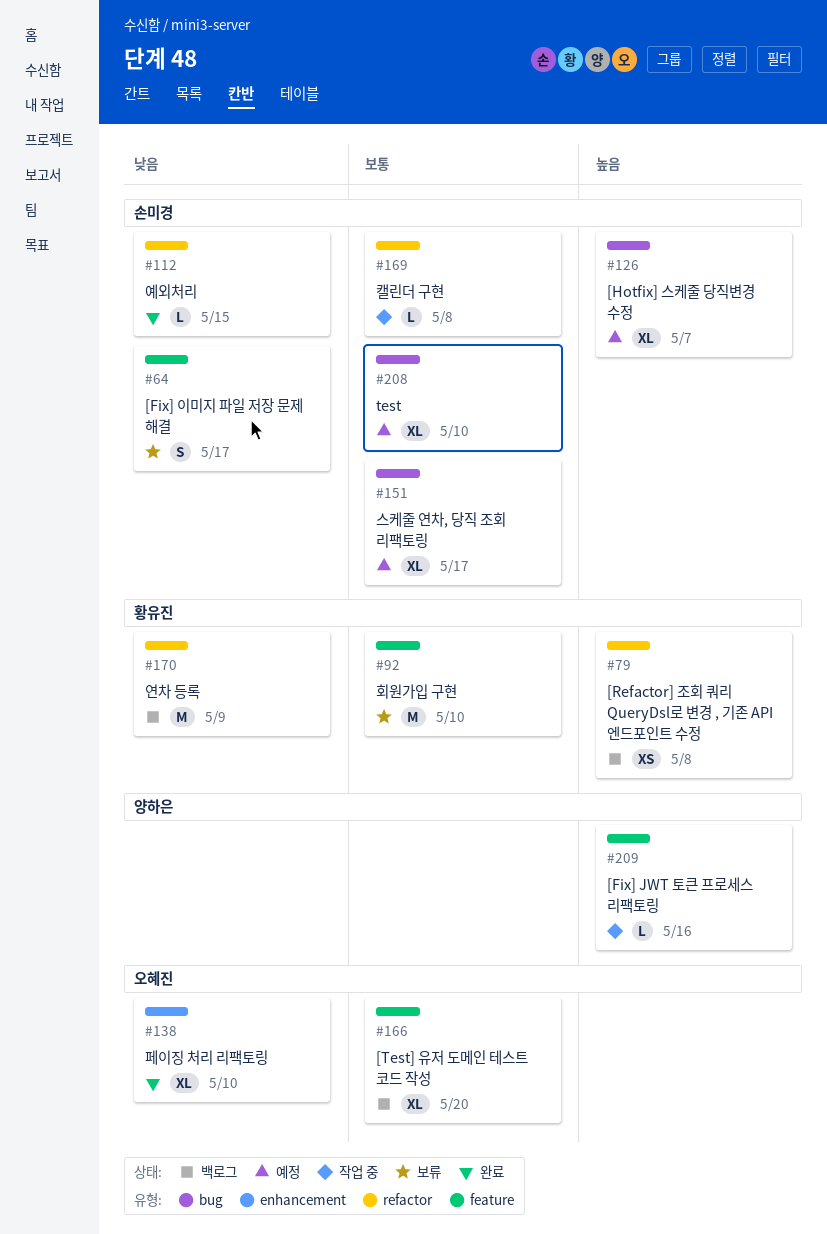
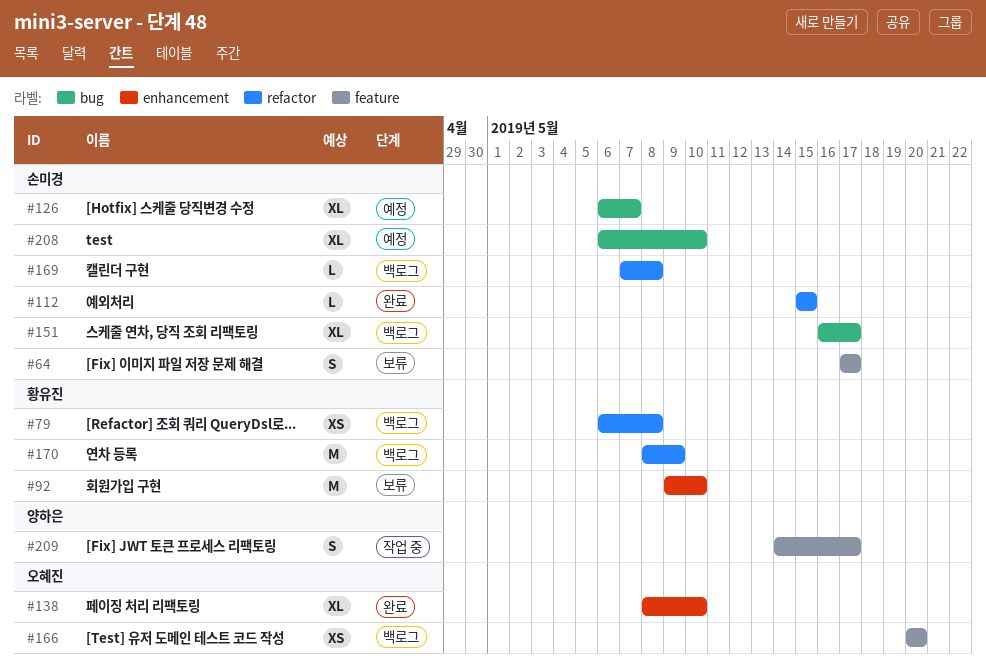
#92, label: feature -> enhancement
#151, status: 예정 -> 백로그
#166, estimate: XL -> XS
#169, status: 작업 중 -> 백로그
#209, estimate: L -> S
#209, due: May 16 -> May 17

